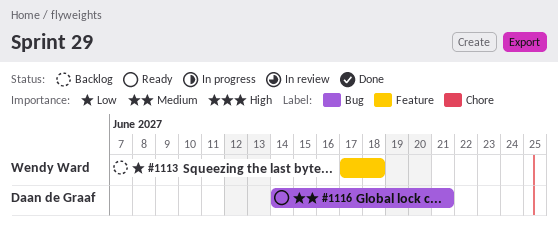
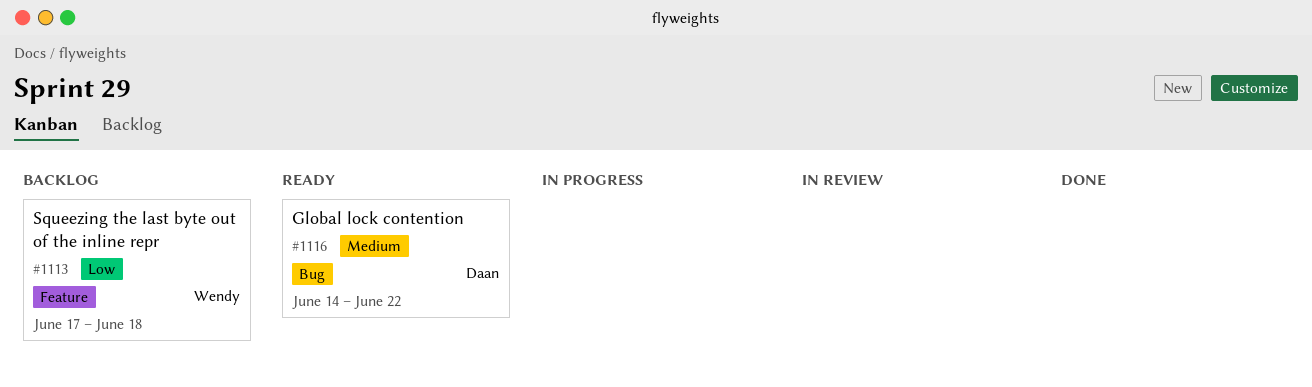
#1116, due: Jun 21 -> Jun 22

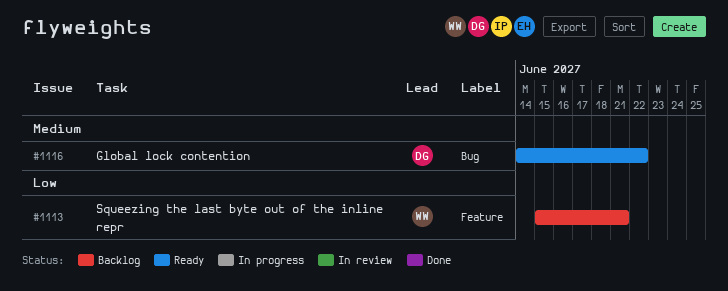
#1113, start: Jun 17 -> Jun 15
#1113, due: Jun 18 -> Jun 21

